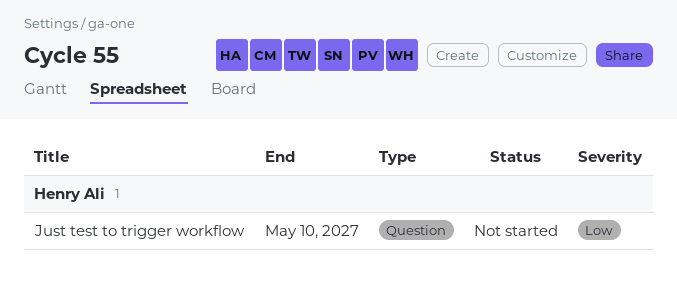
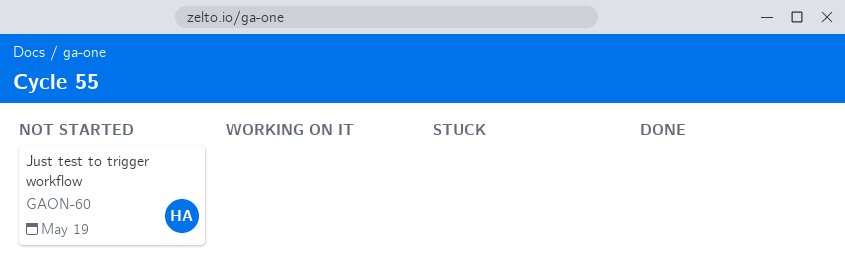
Just test to trigger workflow, due: May 10 -> May 19

